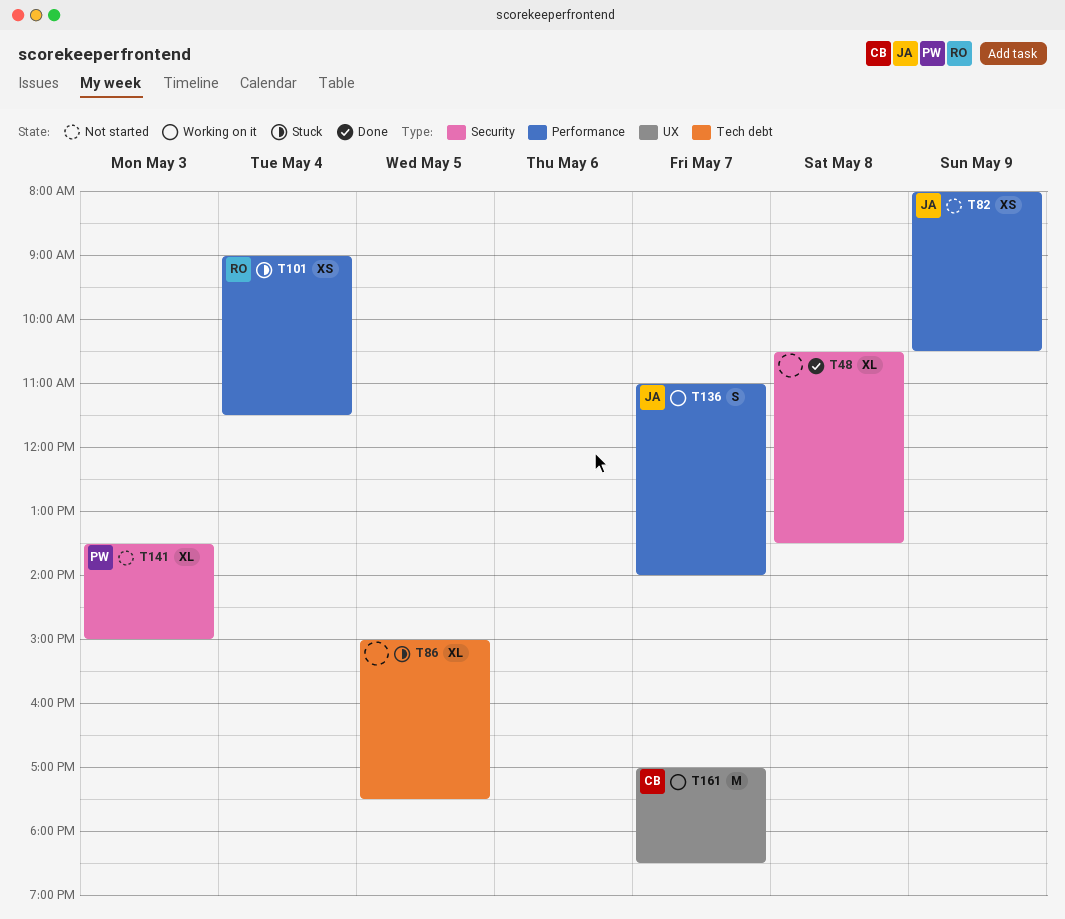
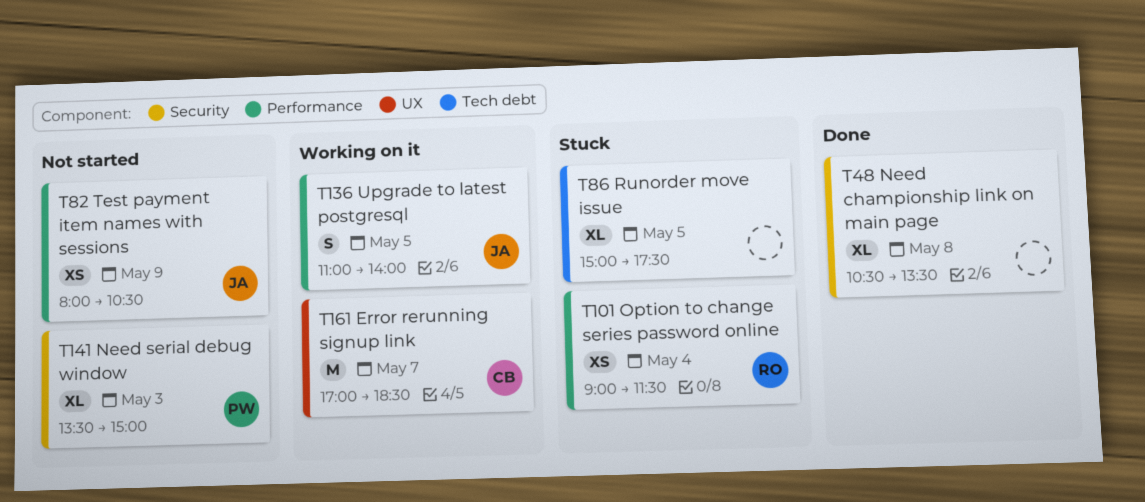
T136, day: May 7 -> May 5

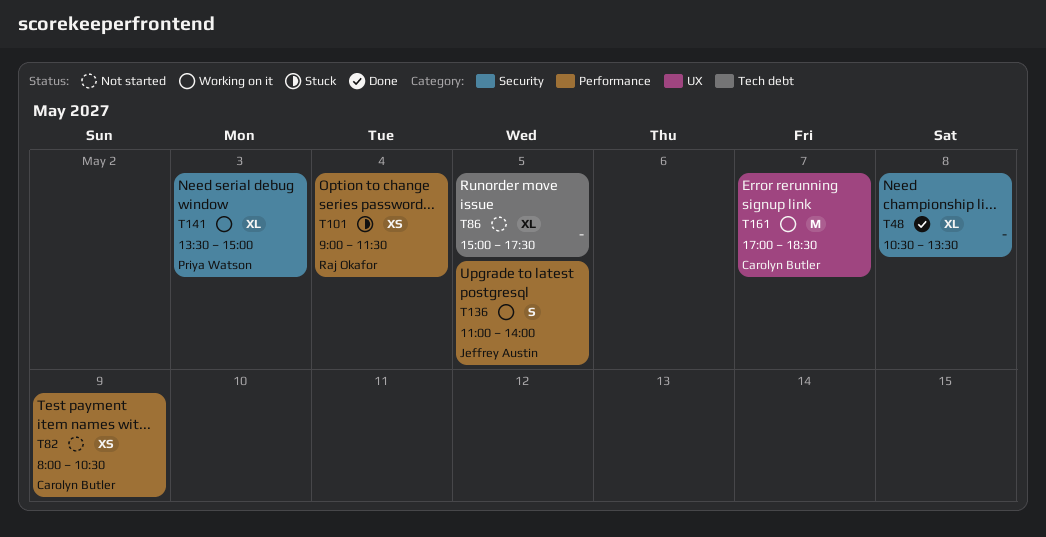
T82, owner: Jeffrey Austin -> Carolyn Butler
T86, status: Stuck -> Not started
T141, status: Not started -> Working on it

